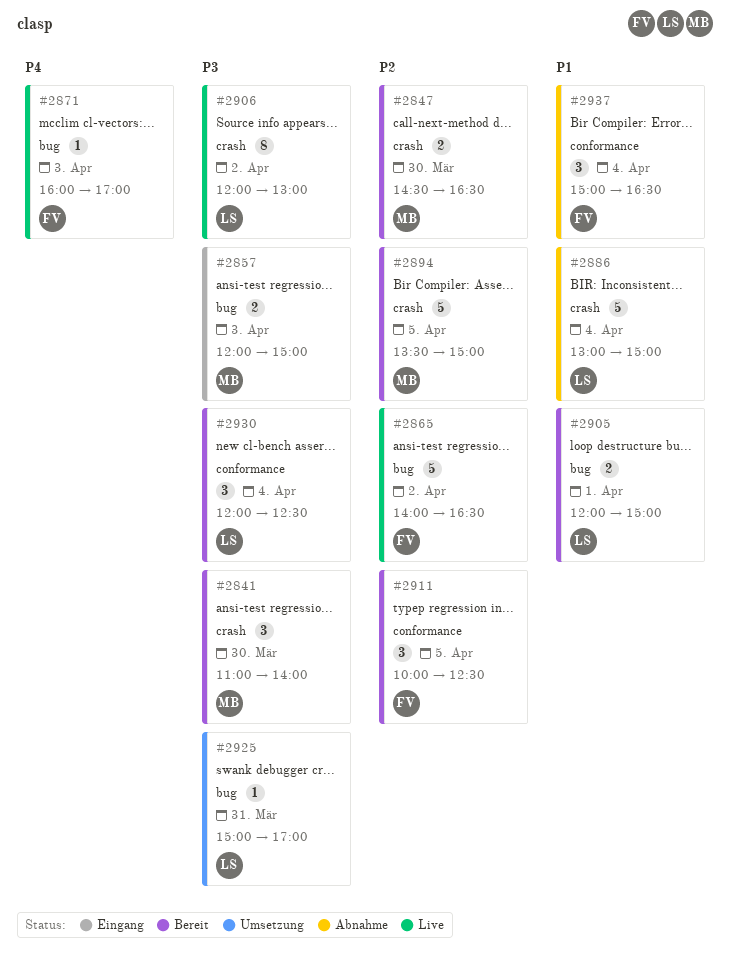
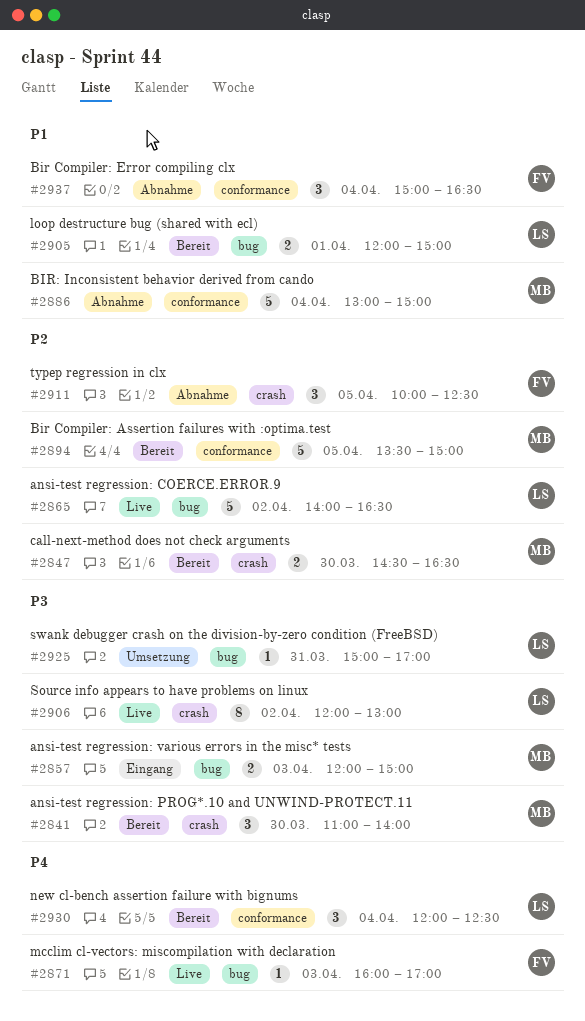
#2865, owner: FV -> LS
#2886, owner: LS -> MB
#2886, label: crash -> conformance
#2894, label: crash -> conformance
#2911, status: Bereit -> Abnahme
#2911, label: conformance -> crash
#2930, priority: P3 -> P4

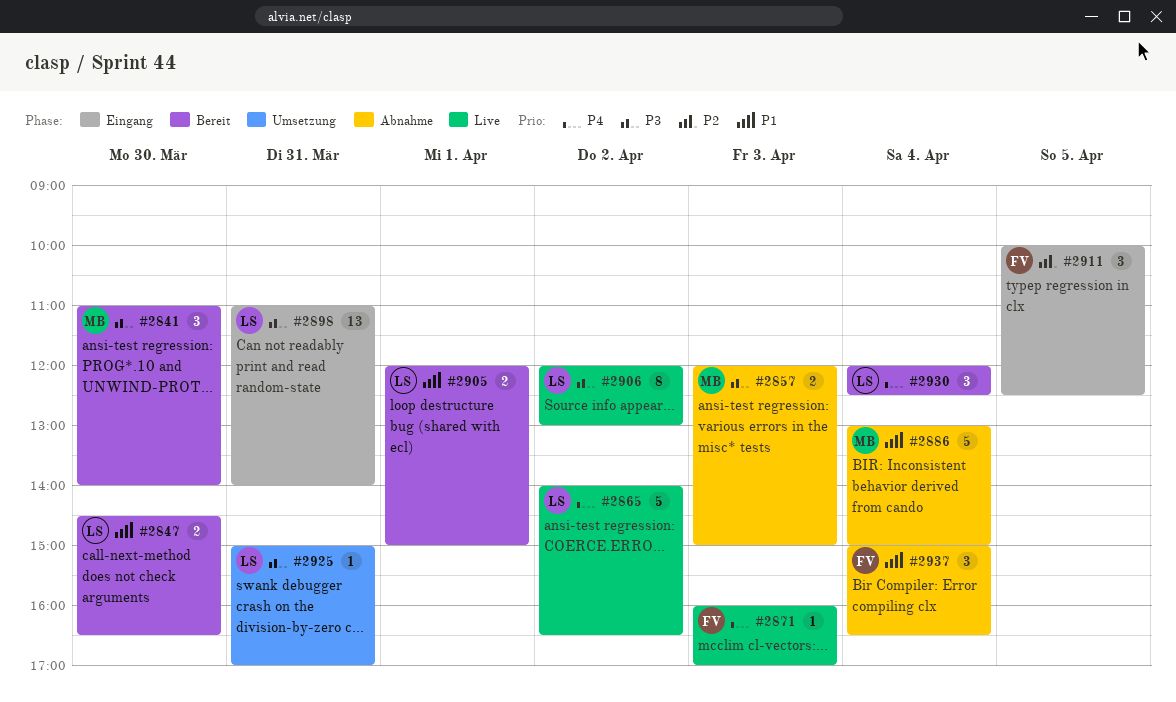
#2847, owner: MB -> LS
#2847, priority: P2 -> P1
#2857, status: Eingang -> Abnahme
#2865, priority: P2 -> P4
#2894: present -> none
#2898: none -> present
#2911, status: Abnahme -> Eingang

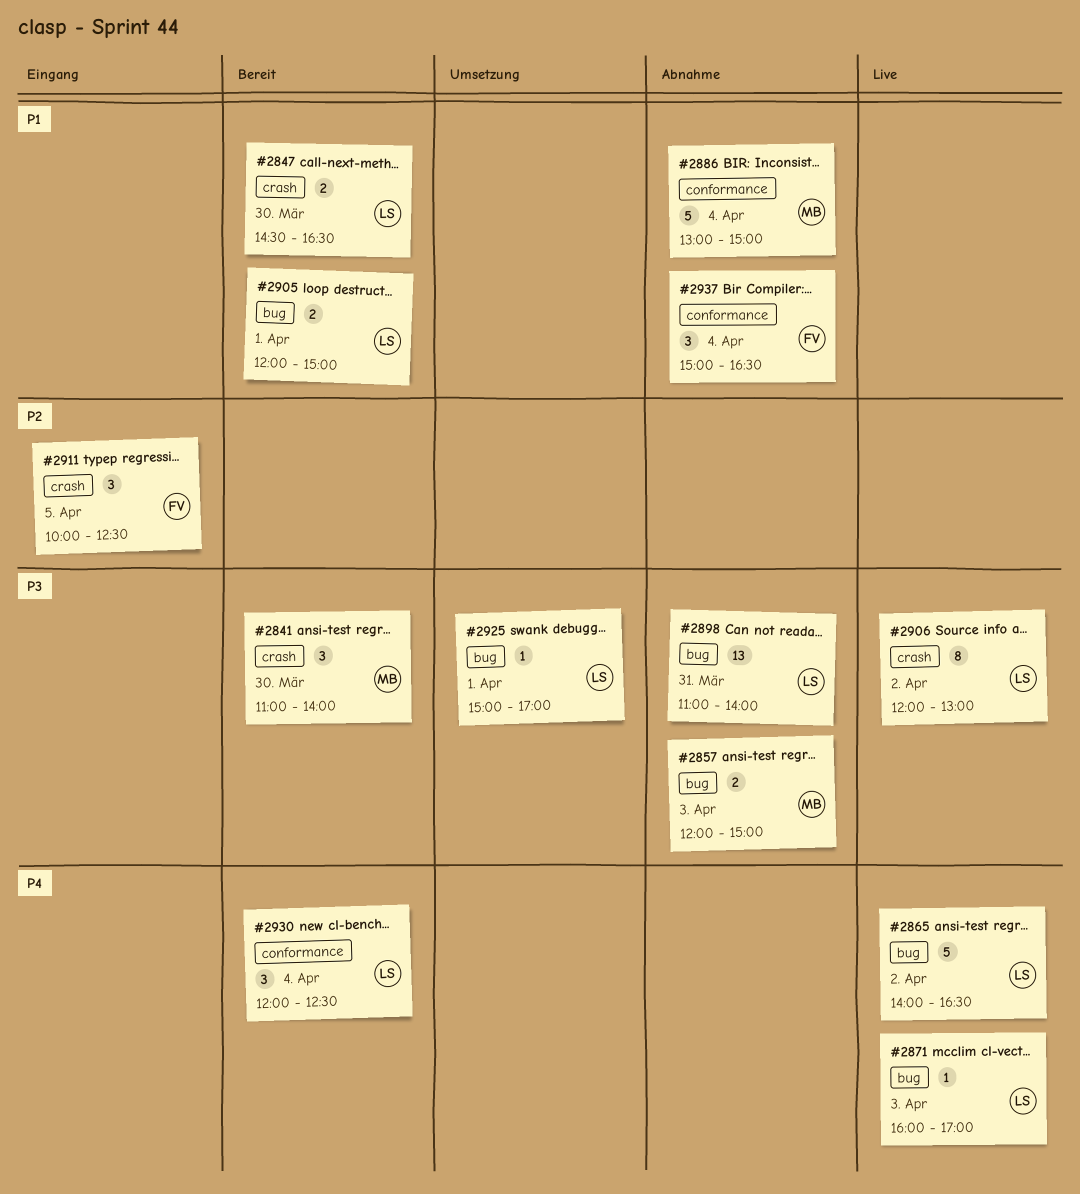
#2871, owner: FV -> LS
#2898, status: Eingang -> Abnahme
#2925, day: Mar 31 -> Apr 1

